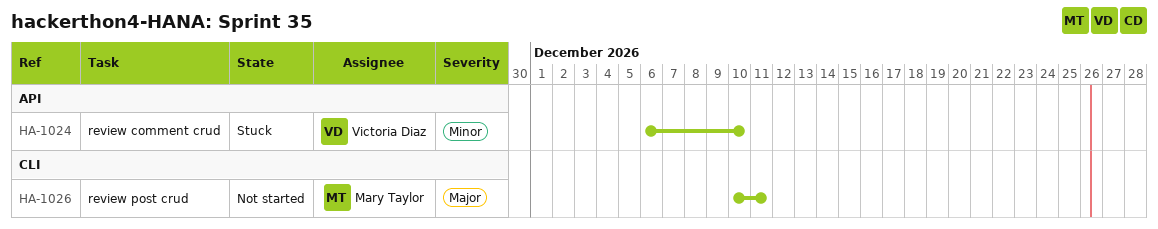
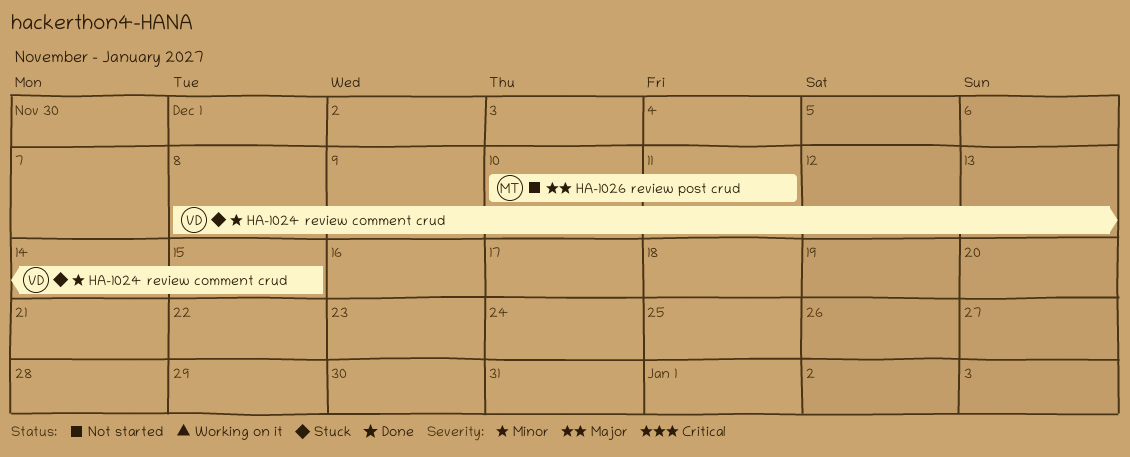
HA-1024, start: Dec 6 -> Dec 8
HA-1024, due: Dec 10 -> Dec 15

